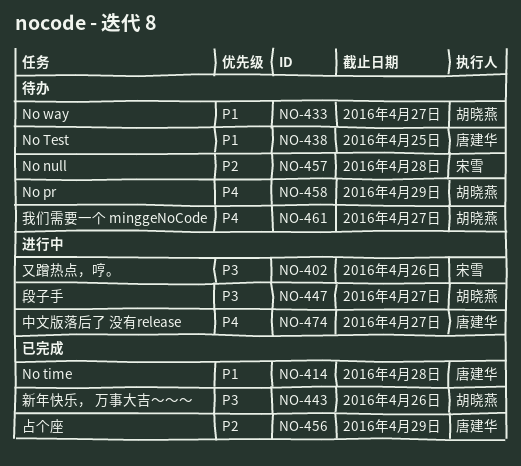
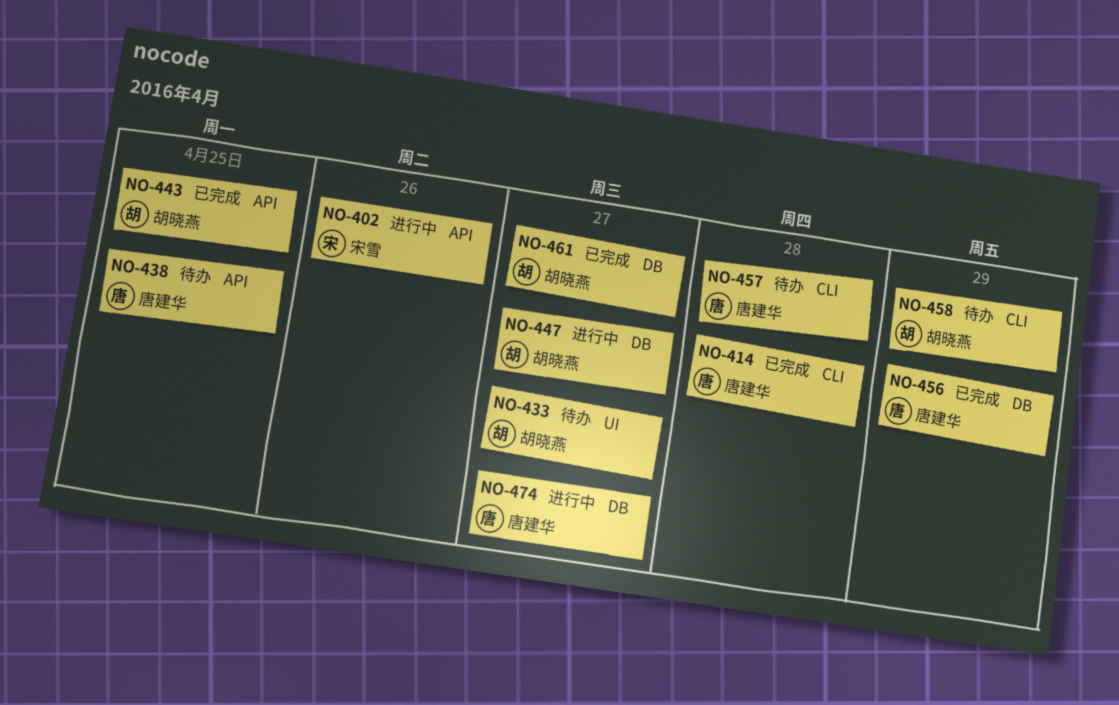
NO-443, due: Apr 26 -> Apr 25
NO-457, owner: 宋雪 -> 唐建华
NO-461, status: 待办 -> 已完成

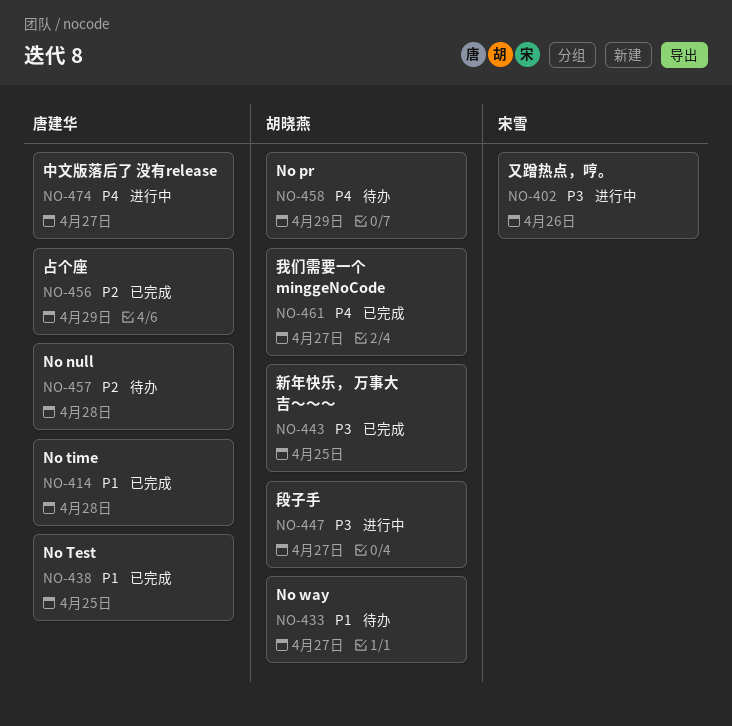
NO-438, status: 待办 -> 已完成

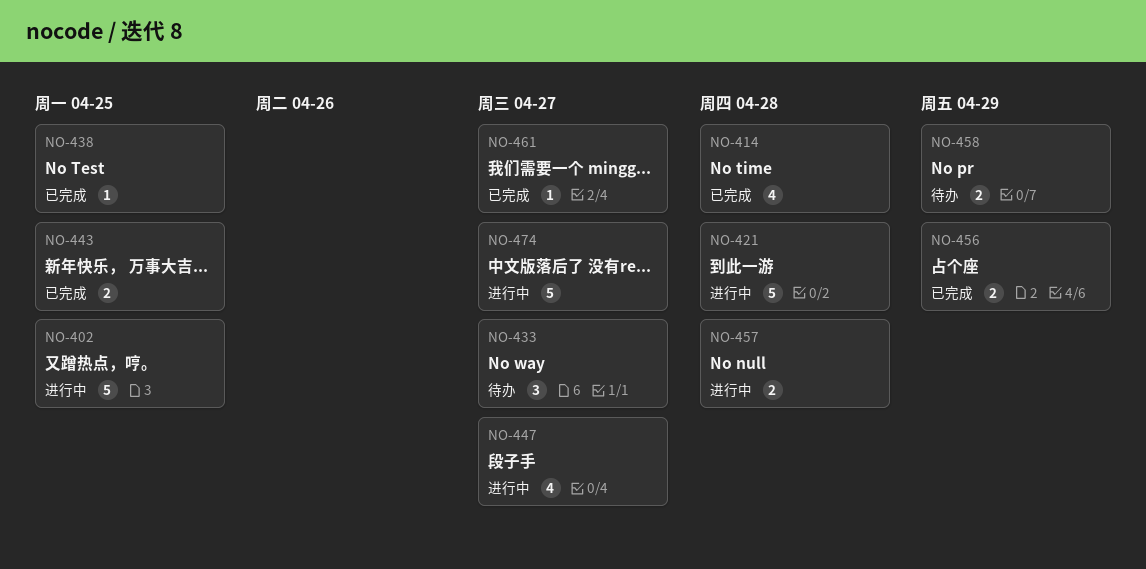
NO-402, due: Apr 26 -> Apr 25
NO-421: none -> present
NO-457, status: 待办 -> 进行中

